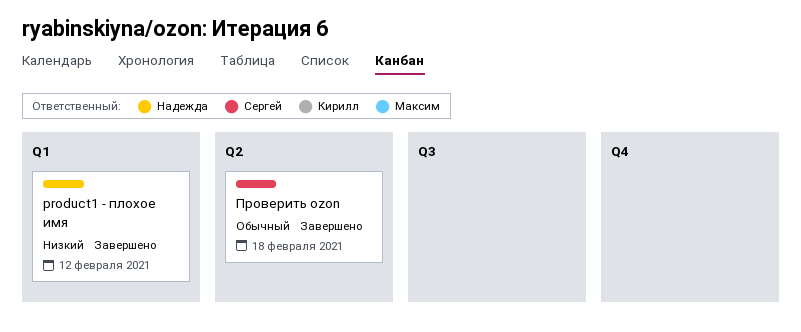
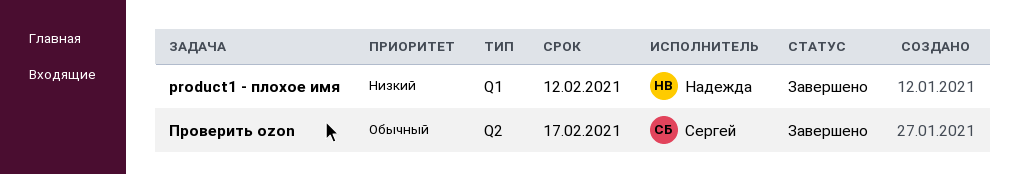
Проверить ozon, due: Feb 18 -> Feb 17

